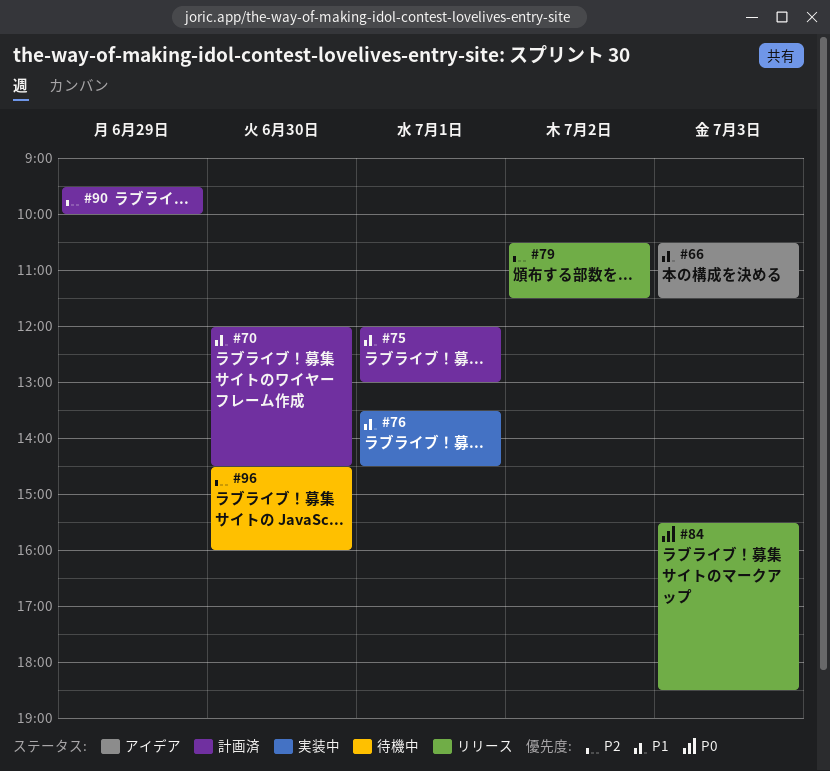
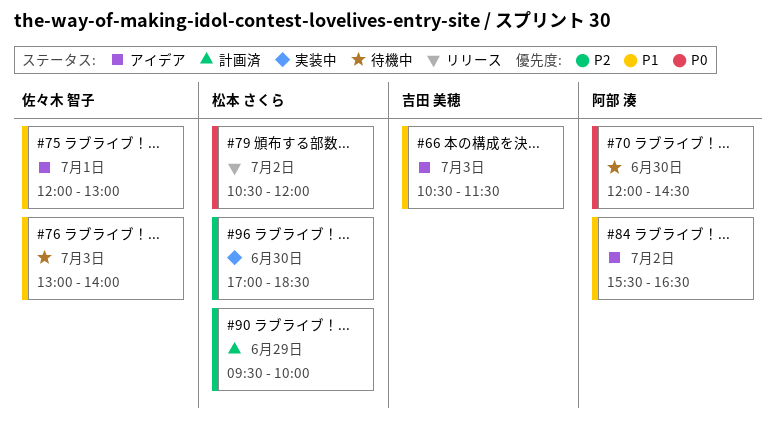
#70, status: 計画済 -> 待機中
#70, priority: P1 -> P0
#75, status: 計画済 -> アイデア
#76, status: 実装中 -> 待機中
#76, day: Jul 1 -> Jul 3
#76, begins: 13:30 -> 13:00
#76, ends: 14:30 -> 14:00
#79, priority: P2 -> P0
#79, ends: 11:30 -> 12:00
#84, status: リリース -> アイデア
#84, priority: P0 -> P1
#84, day: Jul 3 -> Jul 2
#84, ends: 18:30 -> 16:30
#96, status: 待機中 -> 実装中
#96, begins: 14:30 -> 17:00
#96, ends: 16:00 -> 18:30

